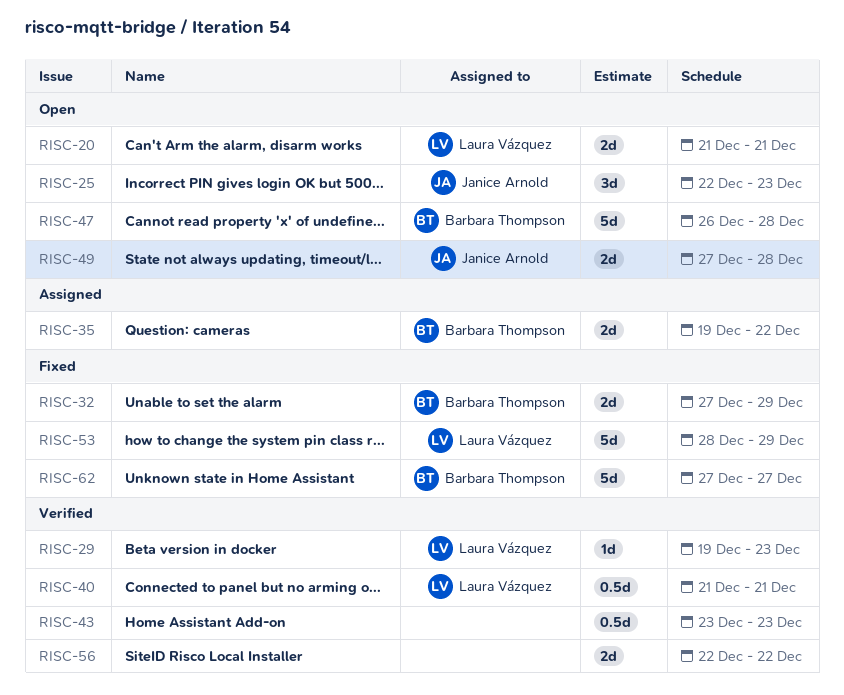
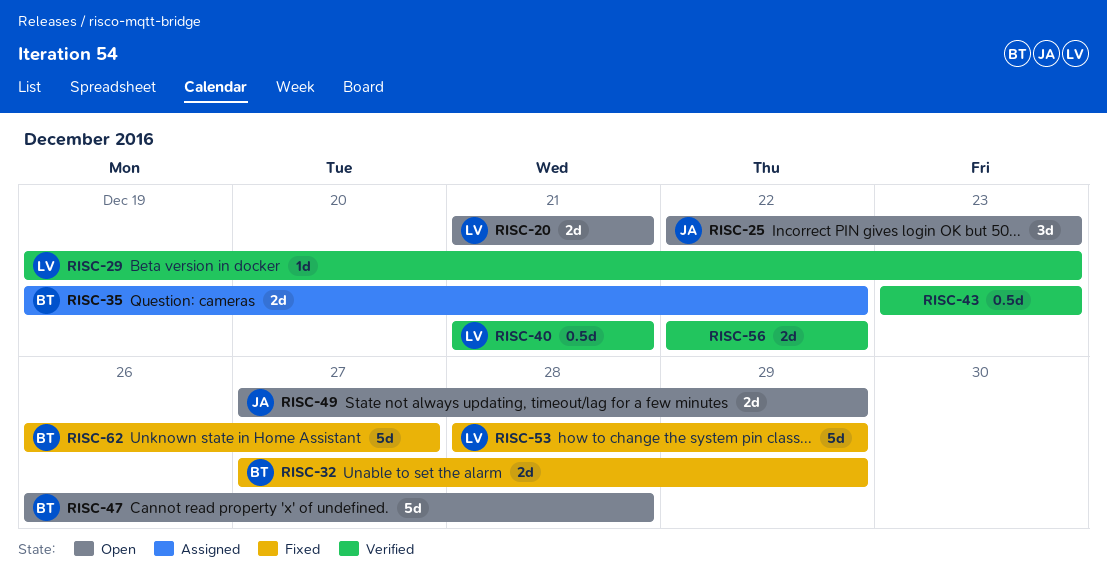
RISC-49, due: Dec 28 -> Dec 29
RISC-62, start: Dec 27 -> Dec 26

